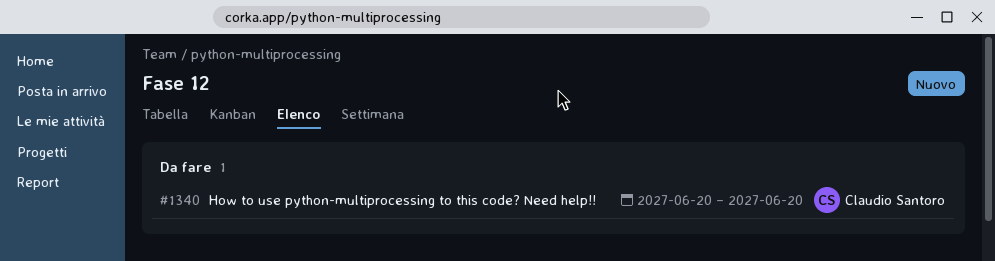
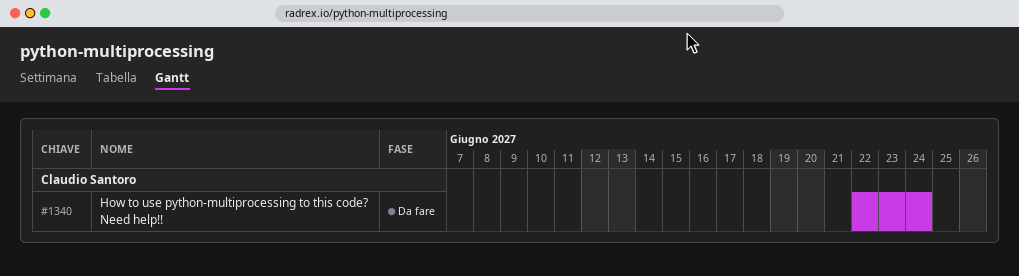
#1340, start: Jun 20 -> Jun 22
#1340, due: Jun 20 -> Jun 24

